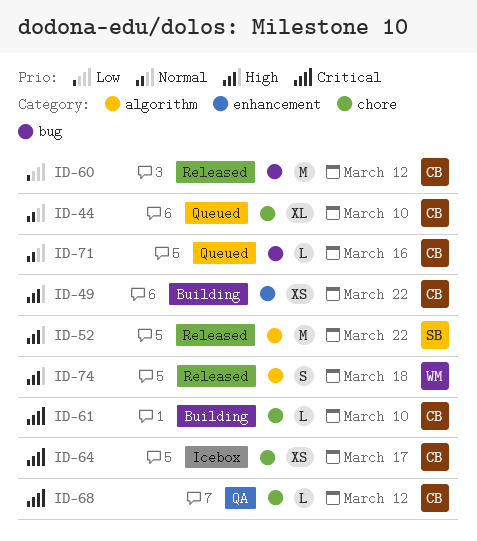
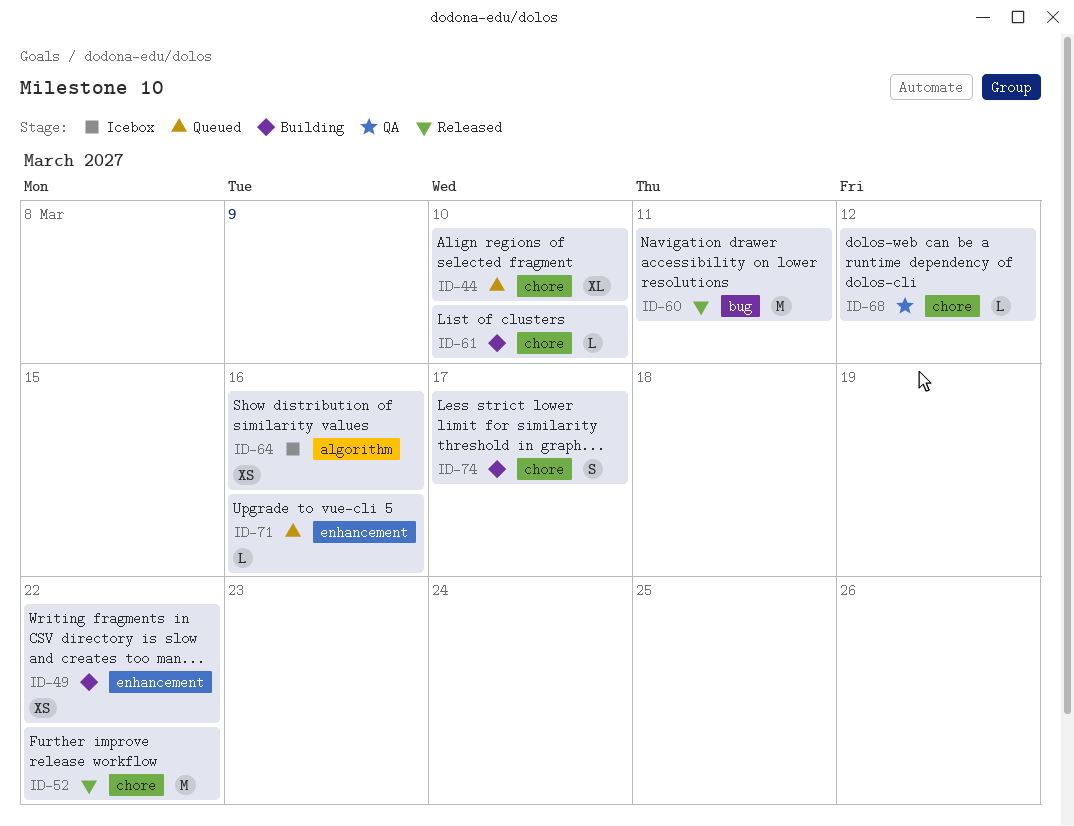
ID-52, label: algorithm -> chore
ID-60, due: Mar 12 -> Mar 11
ID-64, label: chore -> algorithm
ID-64, due: Mar 17 -> Mar 16
ID-71, label: bug -> enhancement
ID-74, status: Released -> Building
ID-74, label: algorithm -> chore
ID-74, due: Mar 18 -> Mar 17

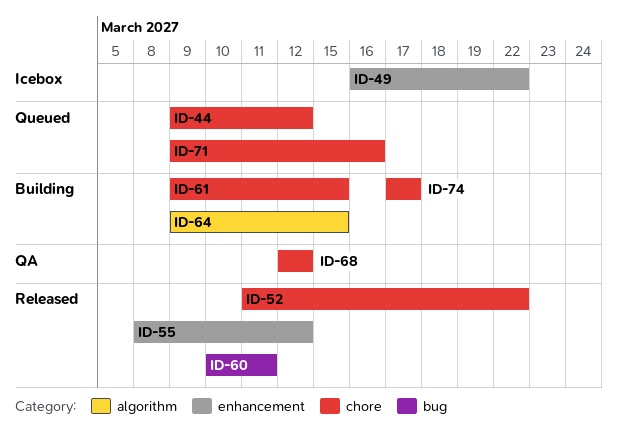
ID-44, due: Mar 10 -> Mar 12
ID-49, status: Building -> Icebox
ID-55: none -> present
ID-61, due: Mar 10 -> Mar 15
ID-64, status: Icebox -> Building
ID-64, due: Mar 16 -> Mar 15
ID-71, label: enhancement -> chore

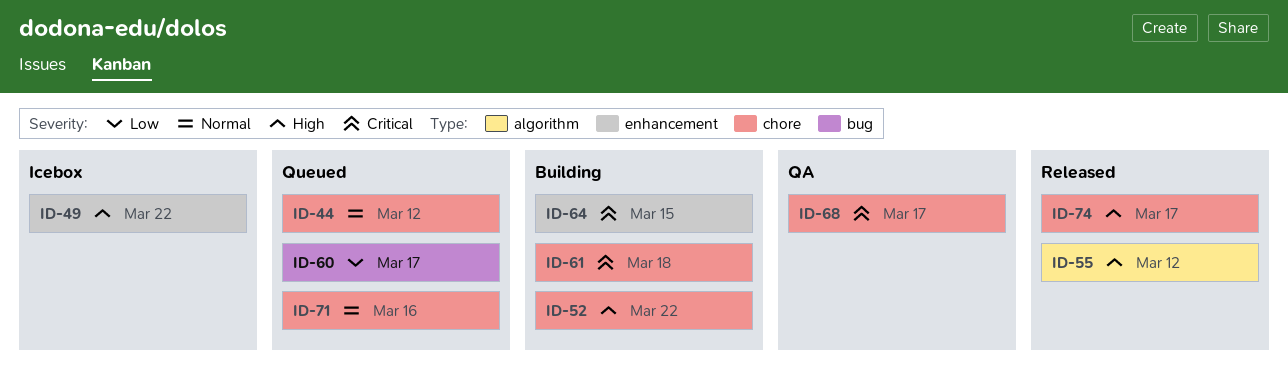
ID-52, status: Released -> Building
ID-55, label: enhancement -> algorithm
ID-60, status: Released -> Queued
ID-60, due: Mar 11 -> Mar 17
ID-61, due: Mar 15 -> Mar 18
ID-64, label: algorithm -> enhancement
ID-68, due: Mar 12 -> Mar 17
ID-74, status: Building -> Released

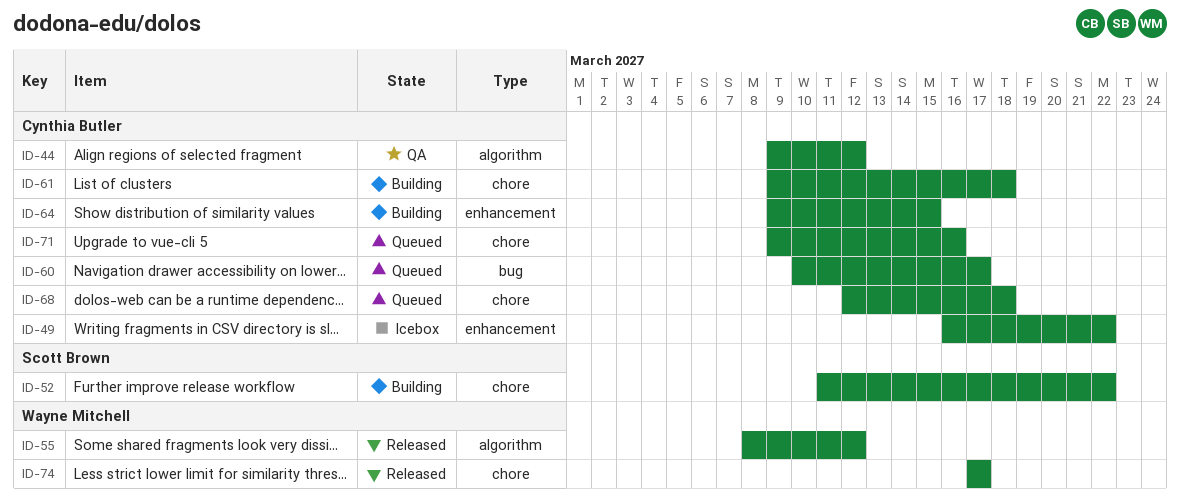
ID-44, status: Queued -> QA
ID-44, label: chore -> algorithm
ID-68, status: QA -> Queued
ID-68, due: Mar 17 -> Mar 18

